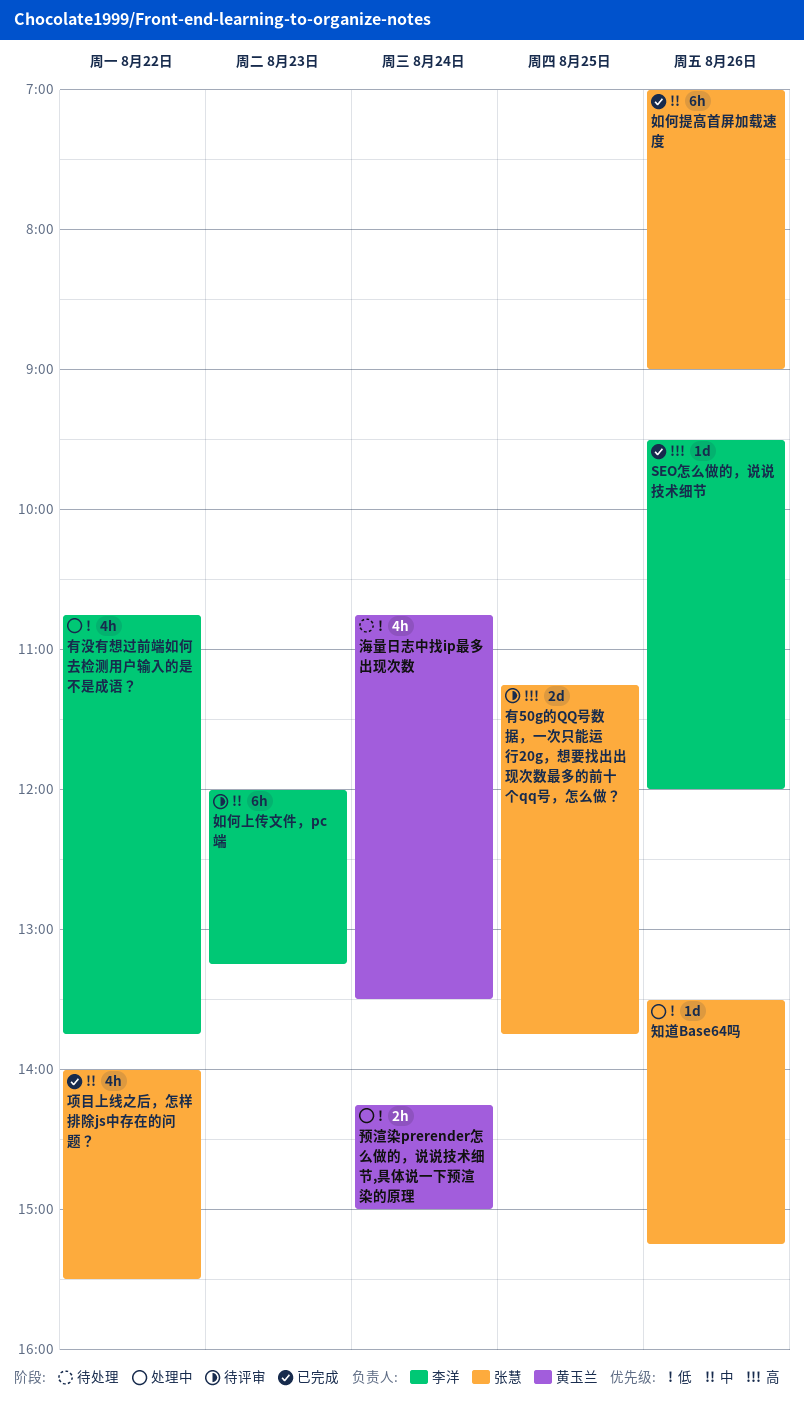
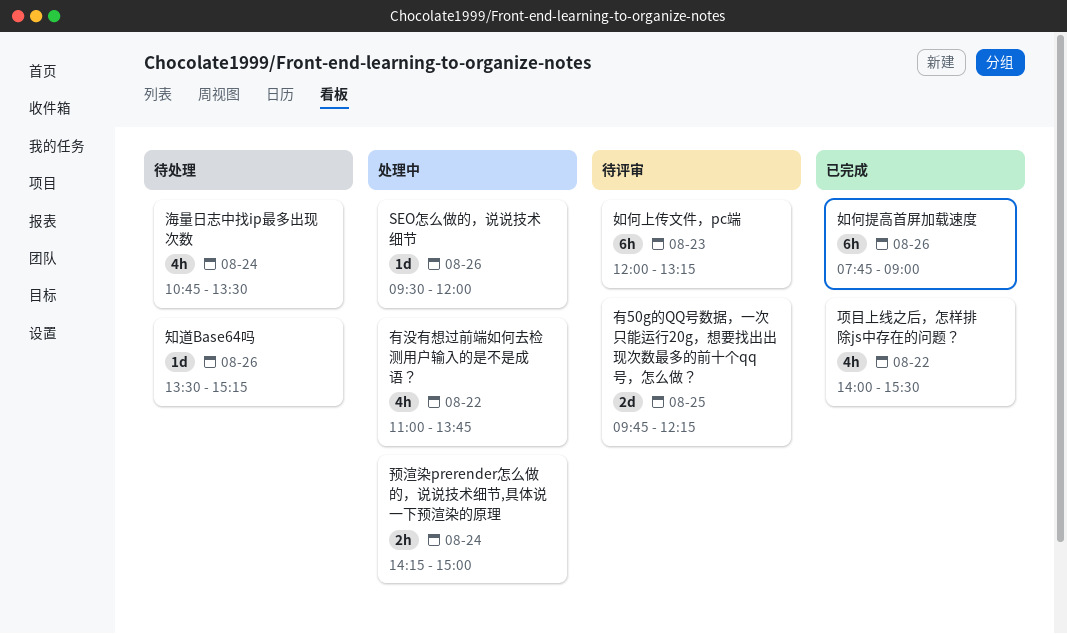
SEO怎么做的，说说技术细节, status: 已完成 -> 处理中
如何提高首屏加载速度, begins: 07:00 -> 07:45
有50g的QQ号数据，一次只能运行20g，想要找出出现次数最多的前十个qq号，怎么做？, begins: 11:15 -> 09:45
有50g的QQ号数据，一次只能运行20g，想要找出出现次数最多的前十个qq号，怎么做？, ends: 13:45 -> 12:15
有没有想过前端如何去检测用户输入的是不是成语？, begins: 10:45 -> 11:00
知道Base64吗, status: 处理中 -> 待处理

